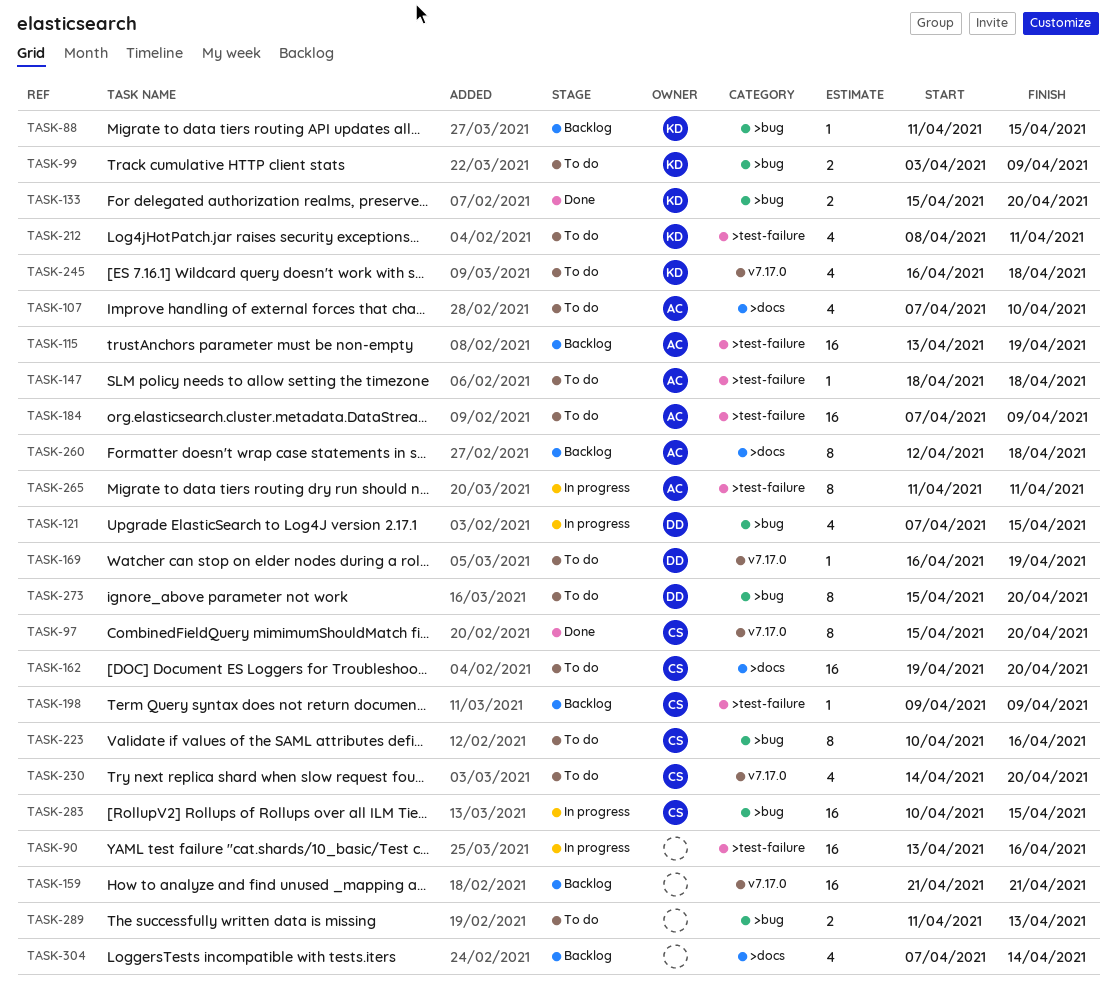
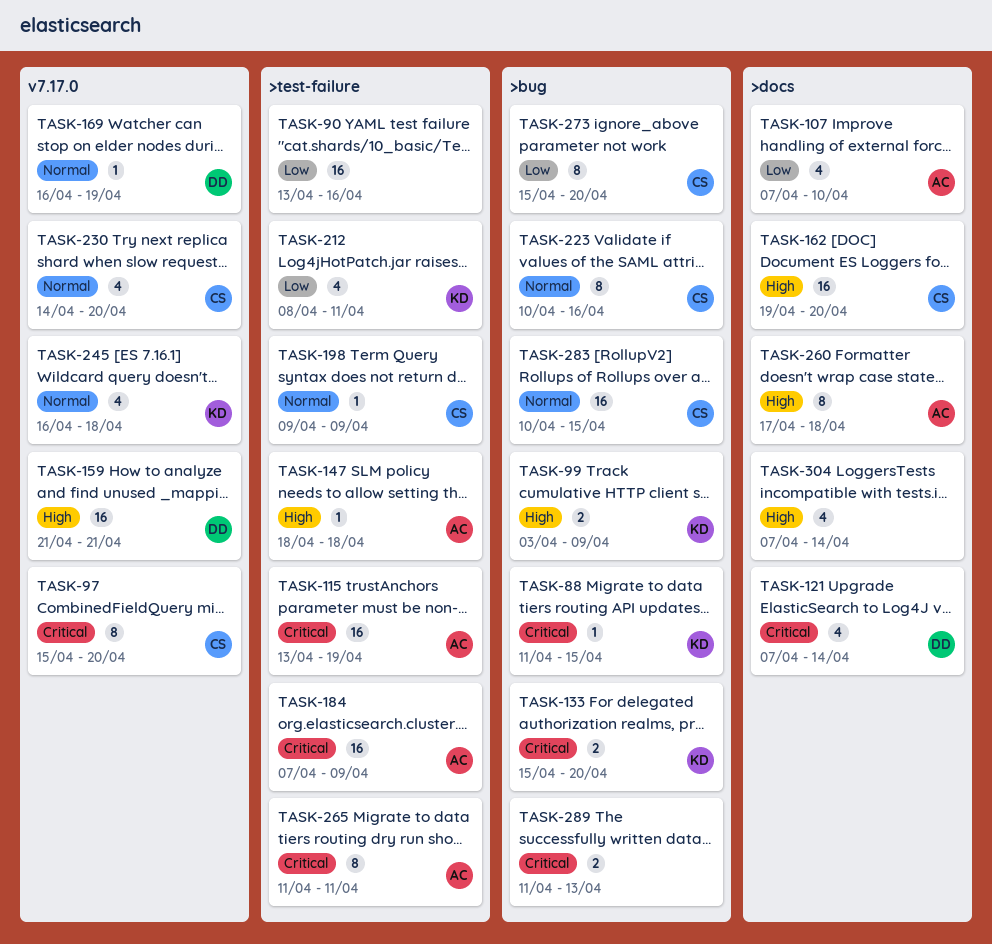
TASK-121, label: >bug -> >docs
TASK-121, due: Apr 15 -> Apr 14
TASK-159, owner: none -> DD
TASK-260, start: Apr 12 -> Apr 17
TASK-273, owner: DD -> CS

